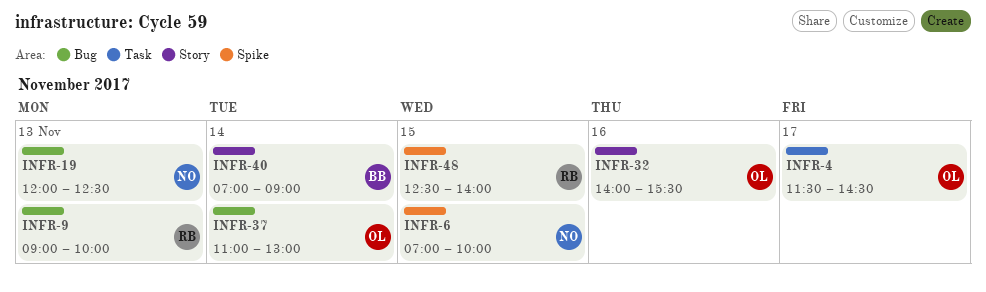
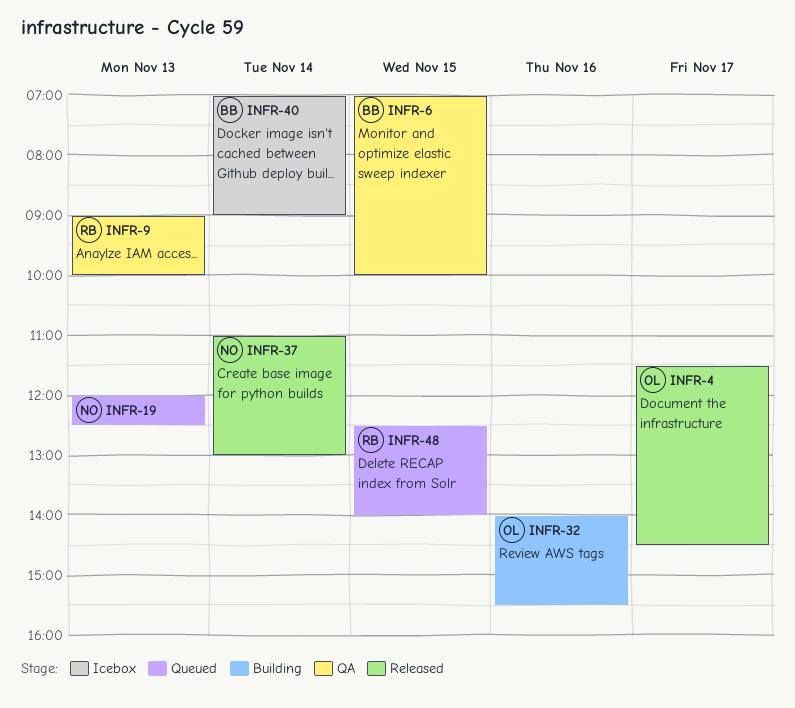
INFR-6, owner: NO -> BB
INFR-37, owner: OL -> NO

